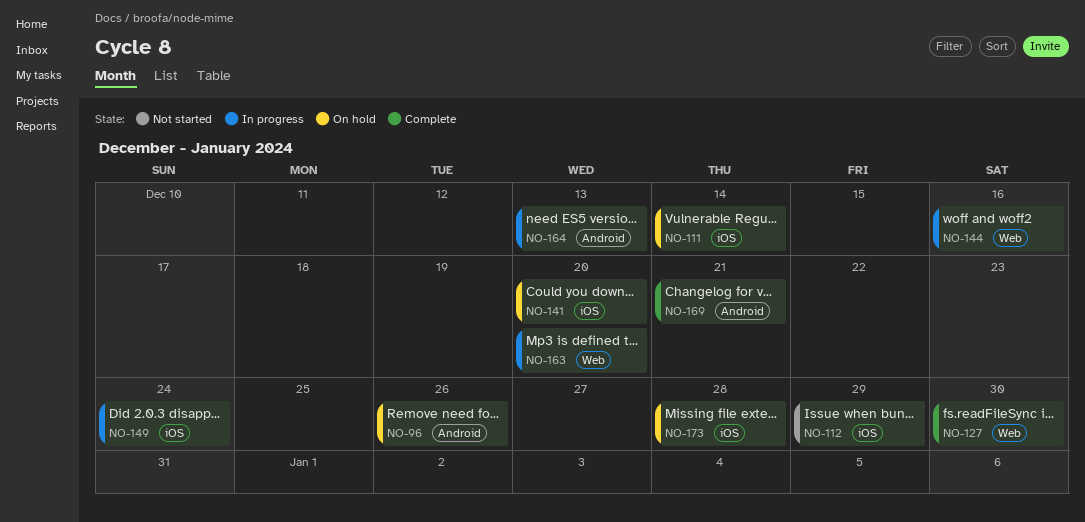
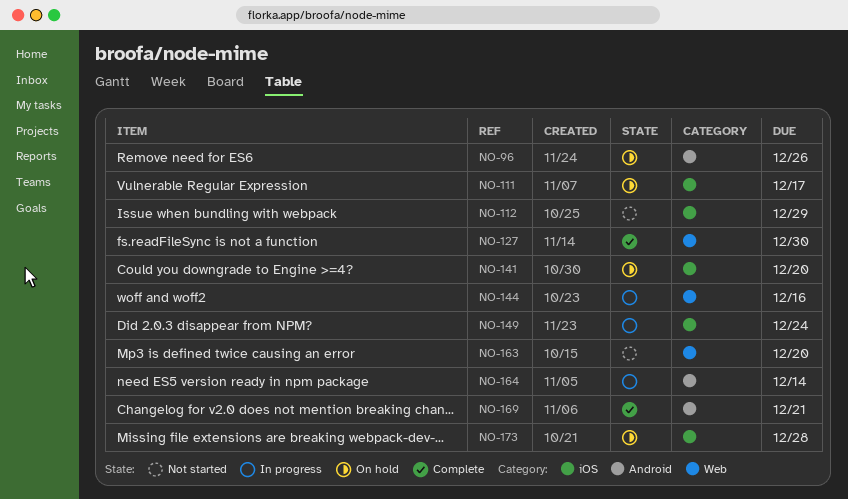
NO-111, due: Dec 14 -> Dec 17
NO-163, status: In progress -> Not started
NO-164, due: Dec 13 -> Dec 14

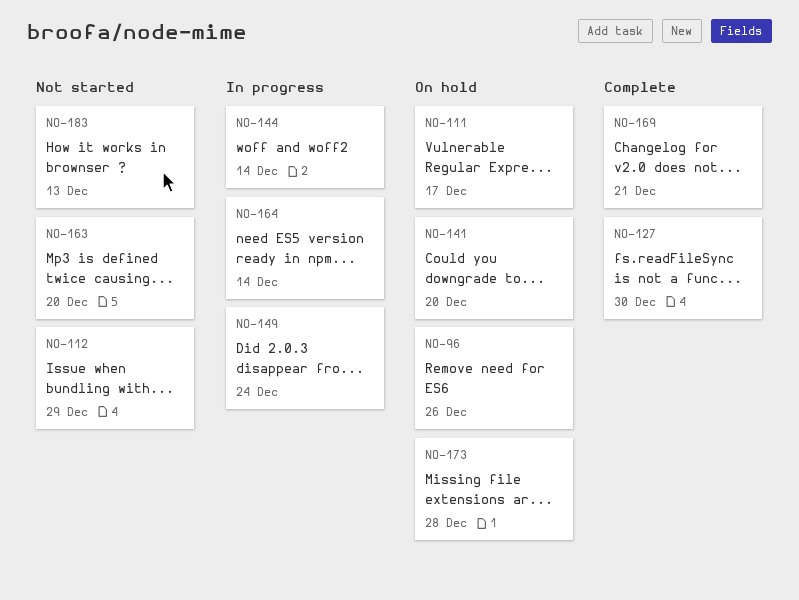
NO-144, due: Dec 16 -> Dec 14
NO-183: none -> present

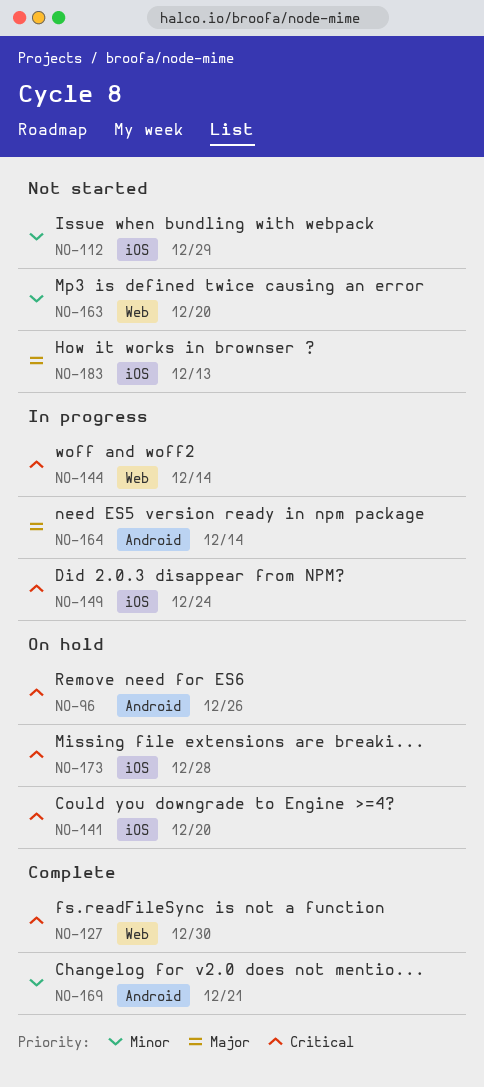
NO-111: present -> none

